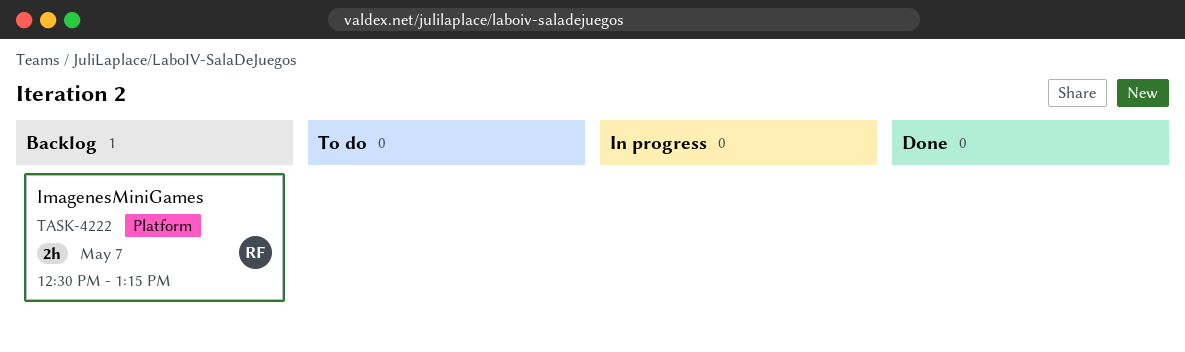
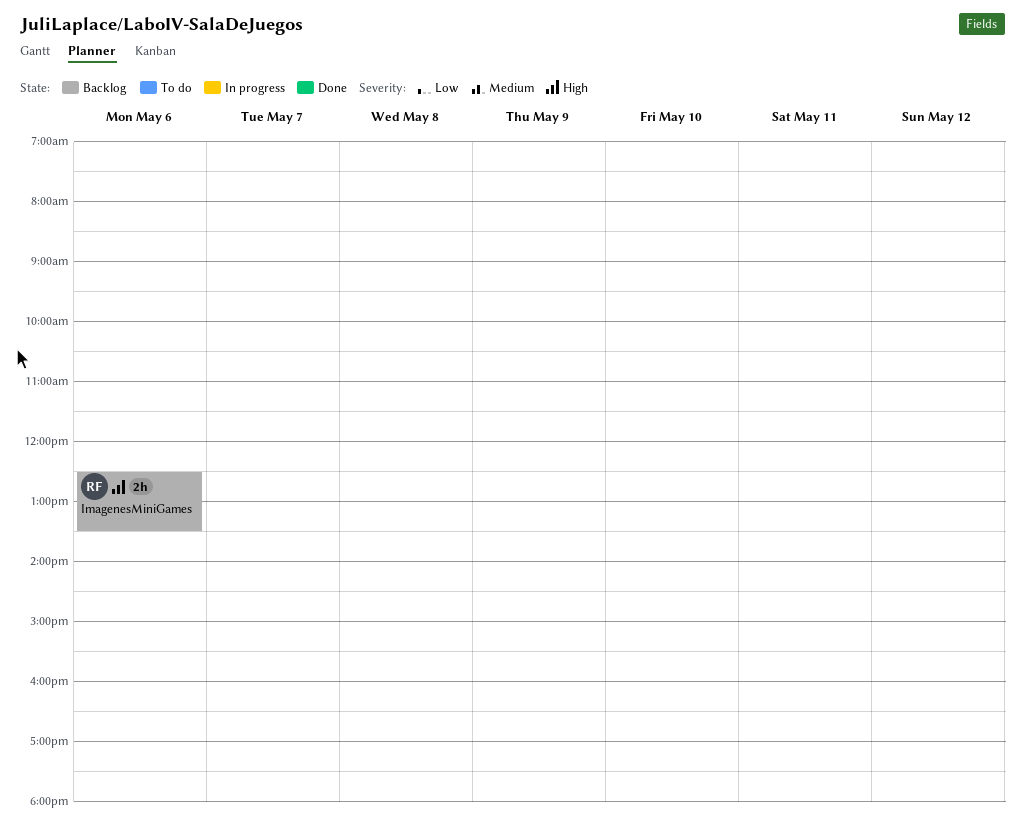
ImagenesMiniGames, day: May 7 -> May 6
ImagenesMiniGames, ends: 13:15 -> 13:30

